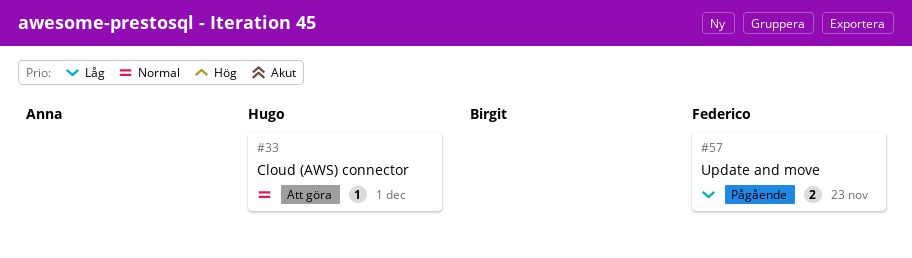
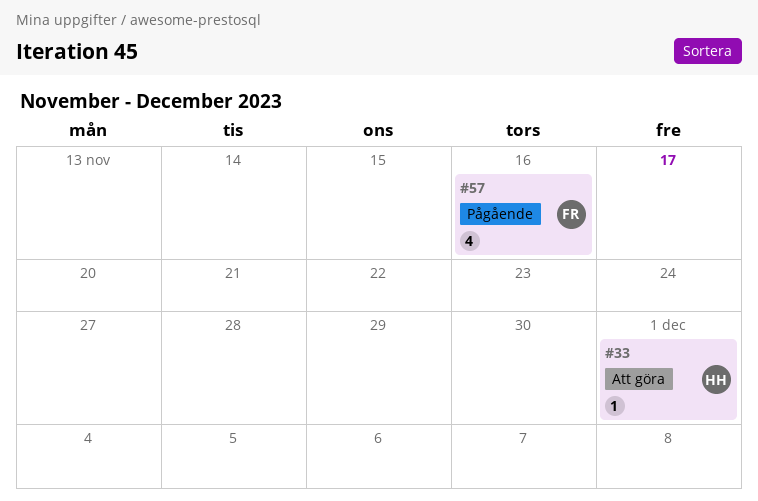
#57, estimate: 2 -> 4
#57, due: Nov 23 -> Nov 16

